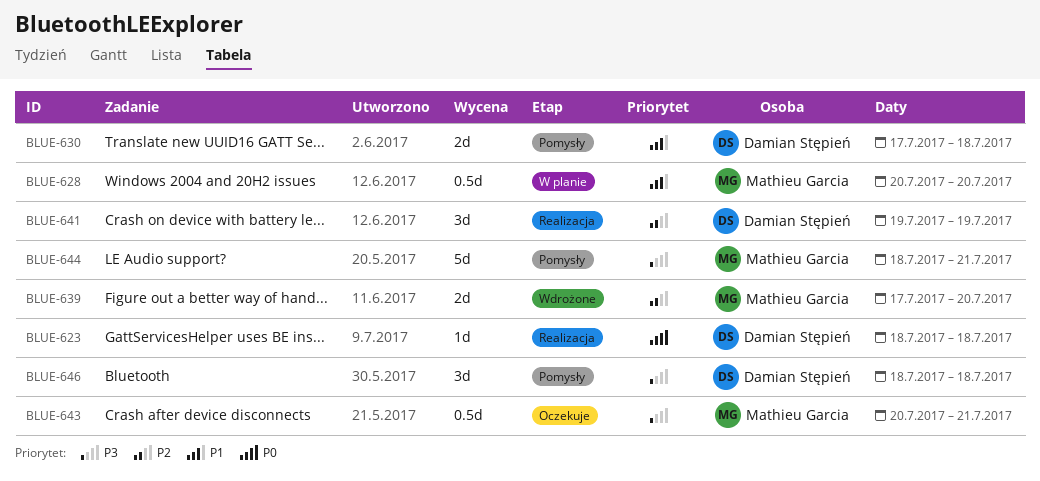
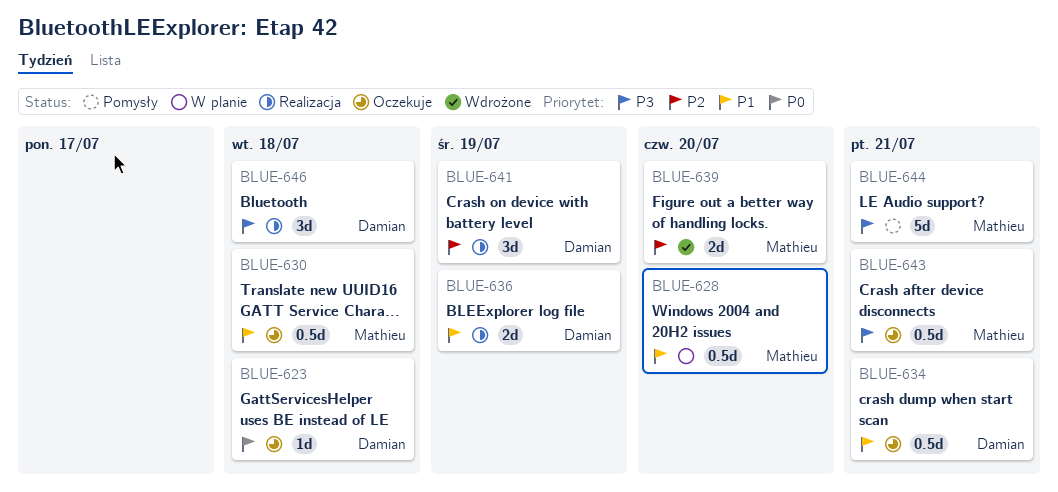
BLUE-623, status: Realizacja -> Oczekuje
BLUE-630, status: Pomysły -> Oczekuje
BLUE-630, owner: Damian Stępień -> Mathieu Garcia
BLUE-630, estimate: 2d -> 0.5d
BLUE-634: none -> present
BLUE-636: none -> present
BLUE-646, status: Pomysły -> Realizacja

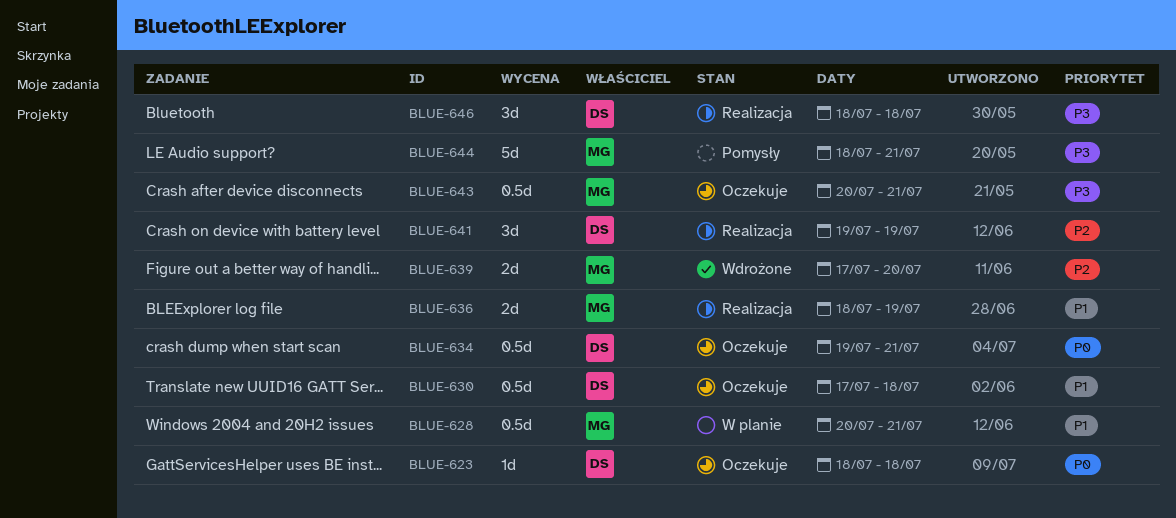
BLUE-628, due: Jul 20 -> Jul 21
BLUE-630, owner: Mathieu -> Damian
BLUE-634, priority: P1 -> P0
BLUE-636, owner: Damian -> Mathieu

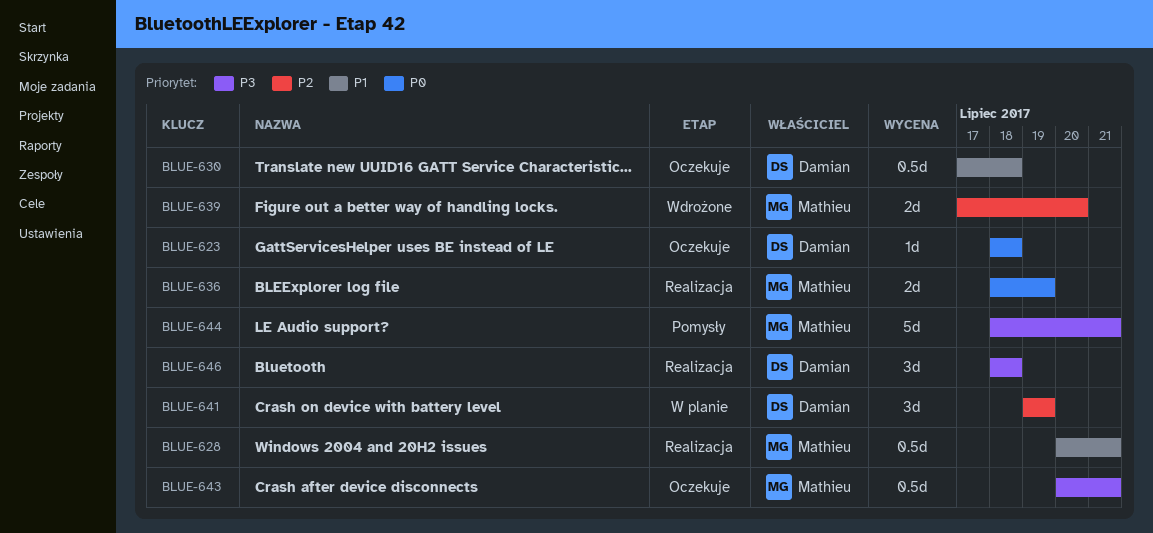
BLUE-628, status: W planie -> Realizacja
BLUE-634: present -> none
BLUE-636, priority: P1 -> P0
BLUE-641, status: Realizacja -> W planie

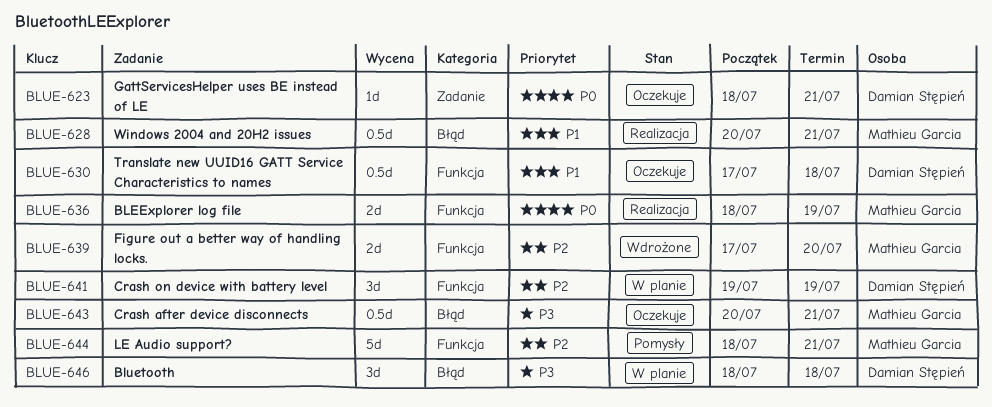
BLUE-623, due: Jul 18 -> Jul 21
BLUE-644, priority: P3 -> P2
BLUE-646, status: Realizacja -> W planie

